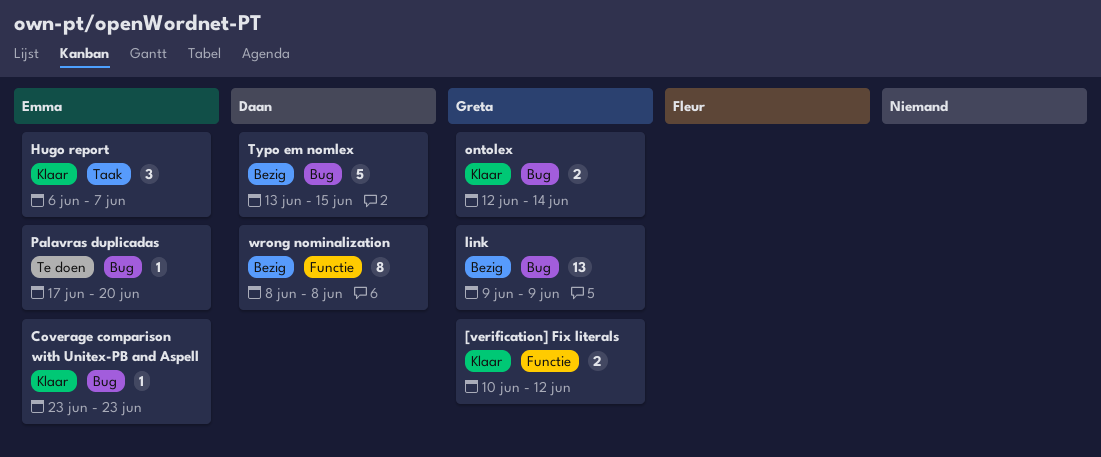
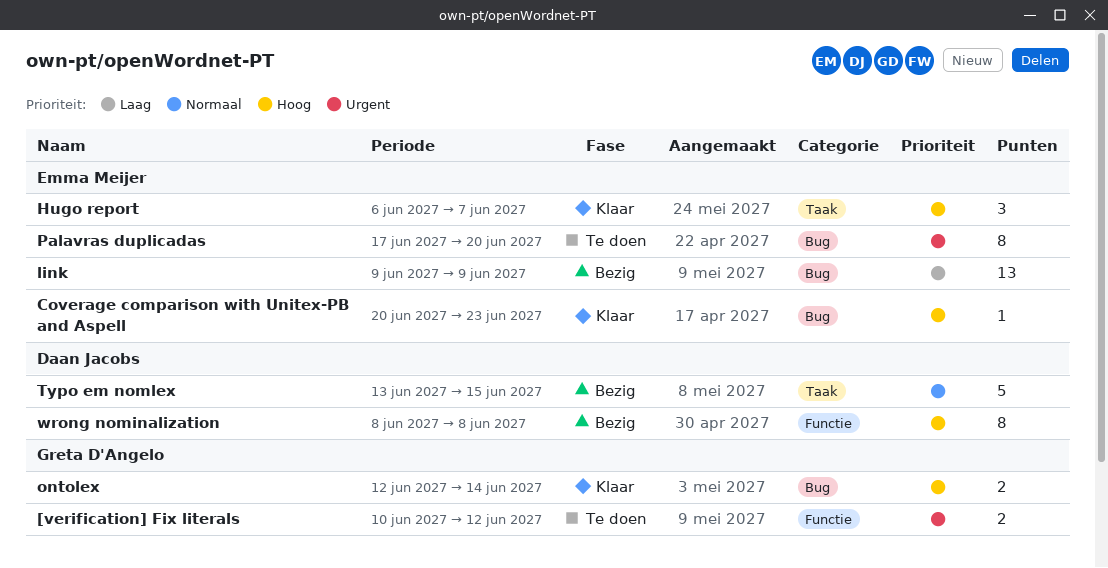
[verification] Fix literals, status: Klaar -> Te doen
Coverage comparison with Unitex-PB and Aspell, start: Jun 23 -> Jun 20
link, owner: Greta D'Angelo -> Emma Meijer
Palavras duplicadas, estimate: 1 -> 8
Typo em nomlex, label: Bug -> Taak

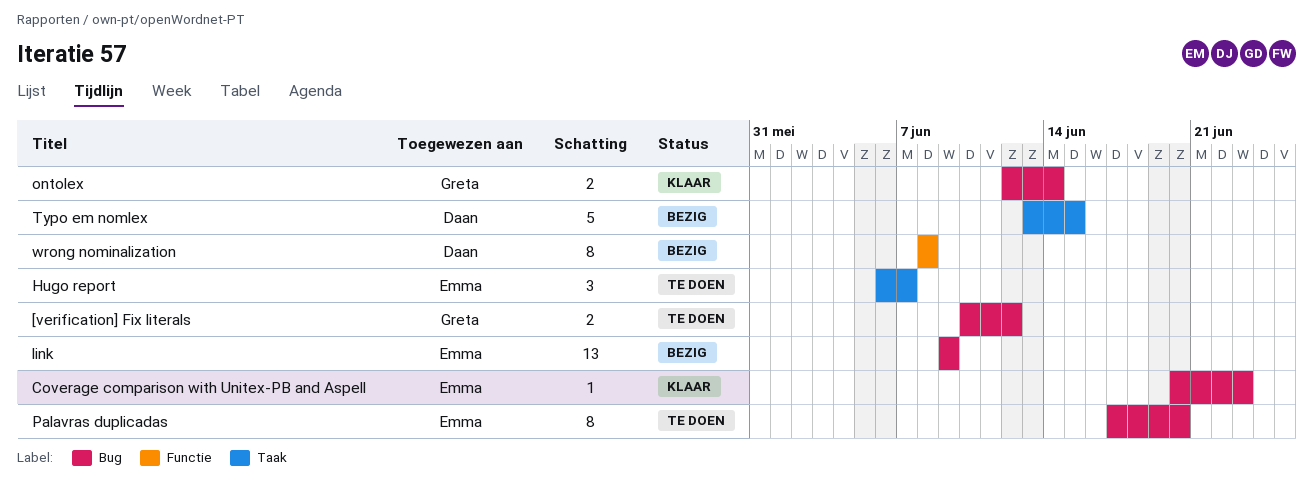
[verification] Fix literals, label: Functie -> Bug
Hugo report, status: Klaar -> Te doen

